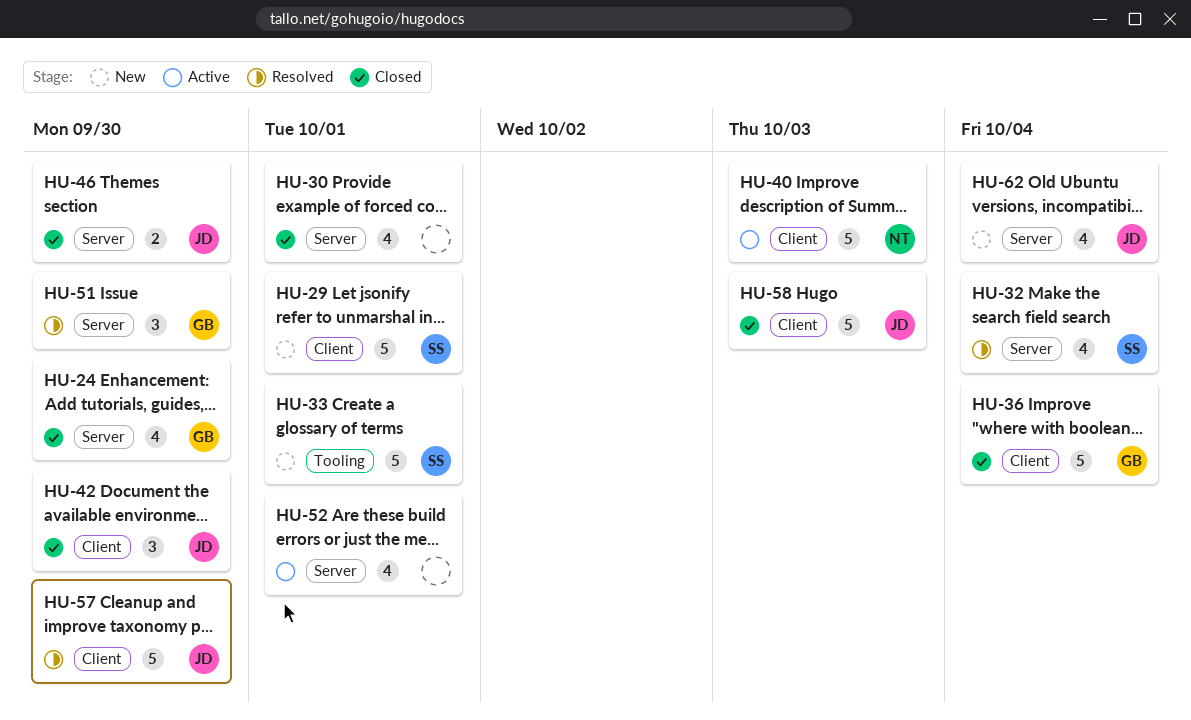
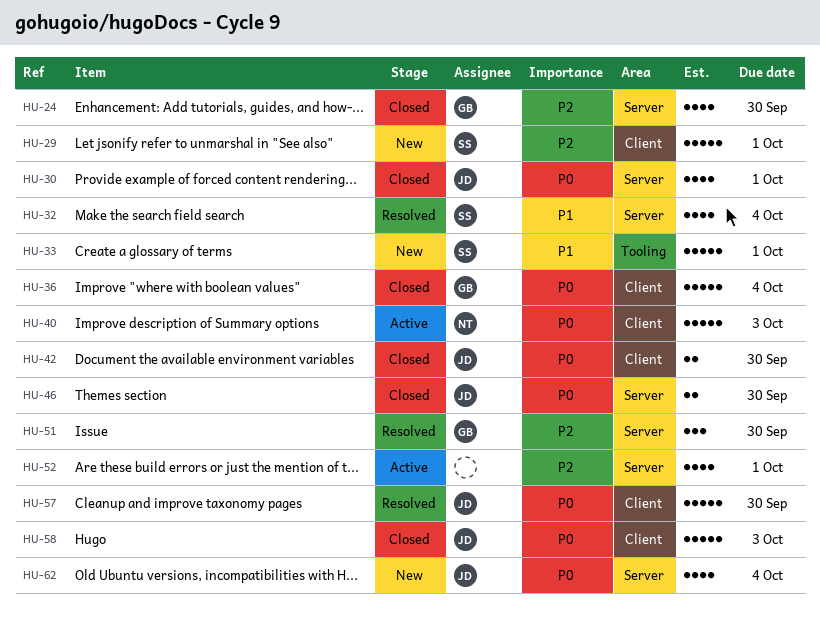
HU-30, owner: none -> JD
HU-42, estimate: 3 -> 2

